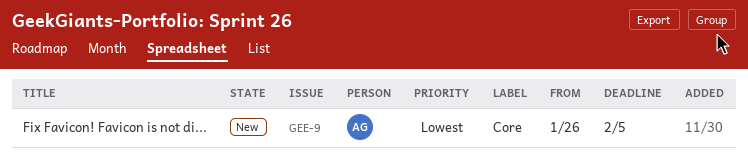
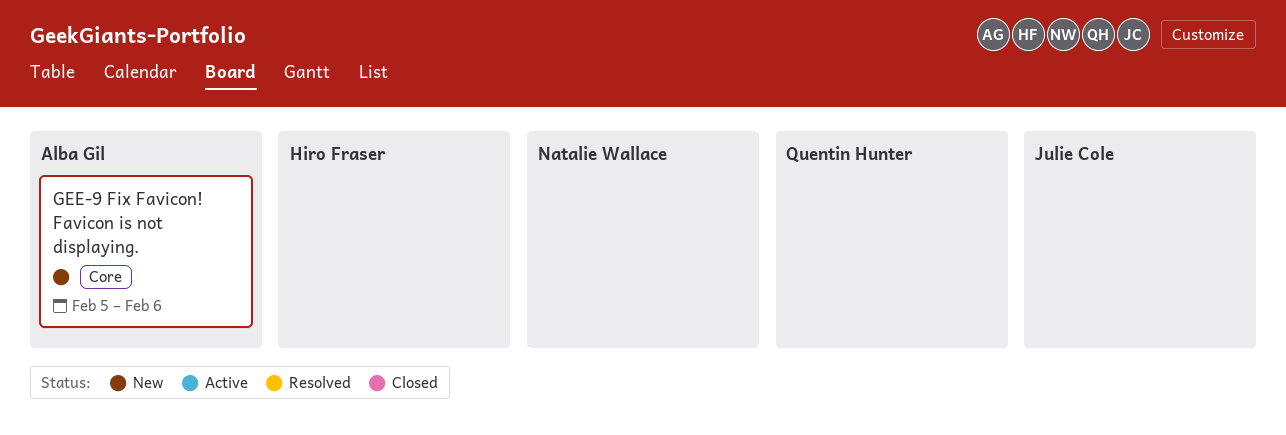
GEE-9, start: Jan 26 -> Feb 5
GEE-9, due: Feb 5 -> Feb 6

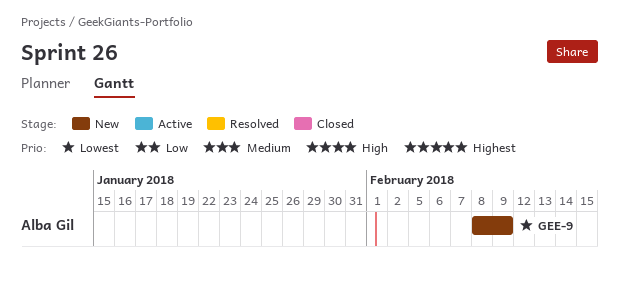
GEE-9, start: Feb 5 -> Feb 8
GEE-9, due: Feb 6 -> Feb 9

